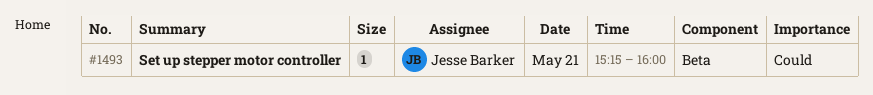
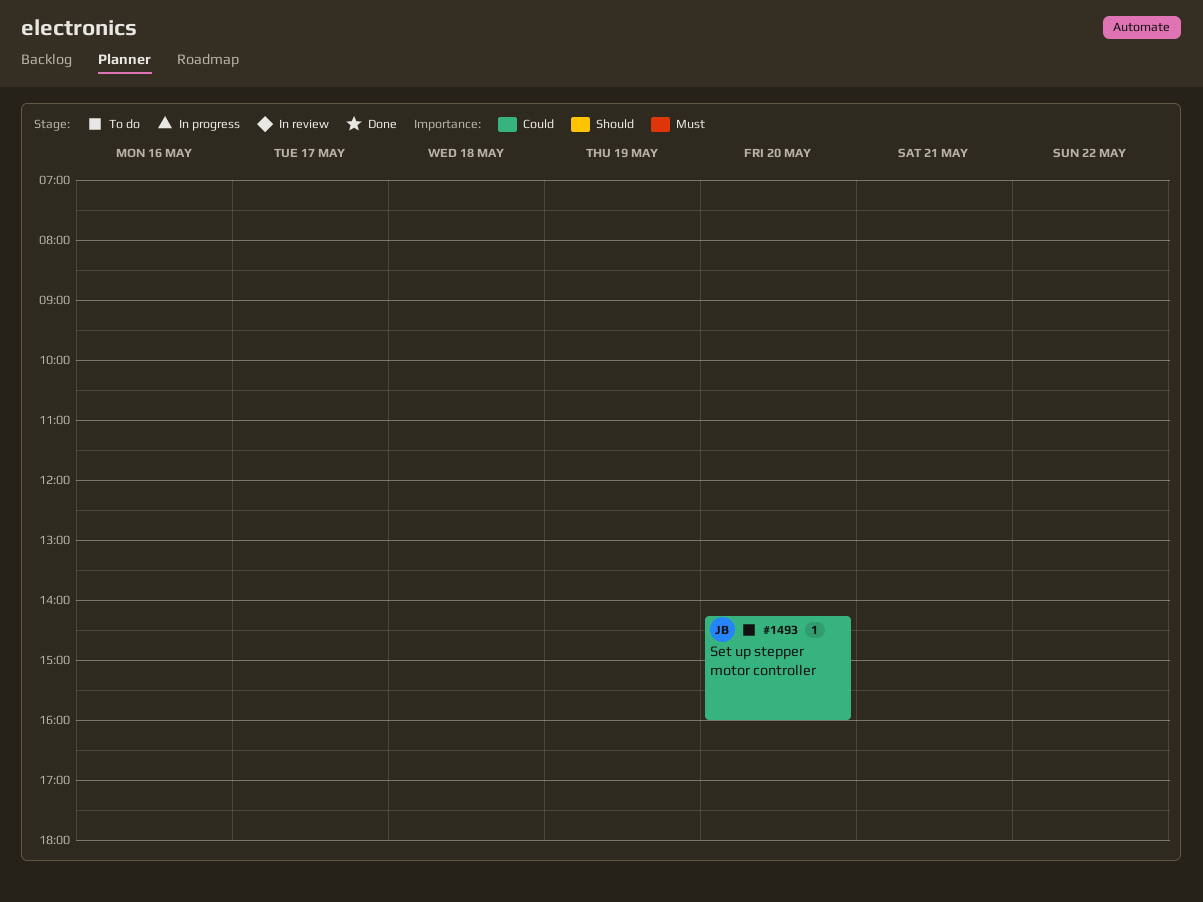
#1493, day: May 21 -> May 20
#1493, begins: 15:15 -> 14:15

